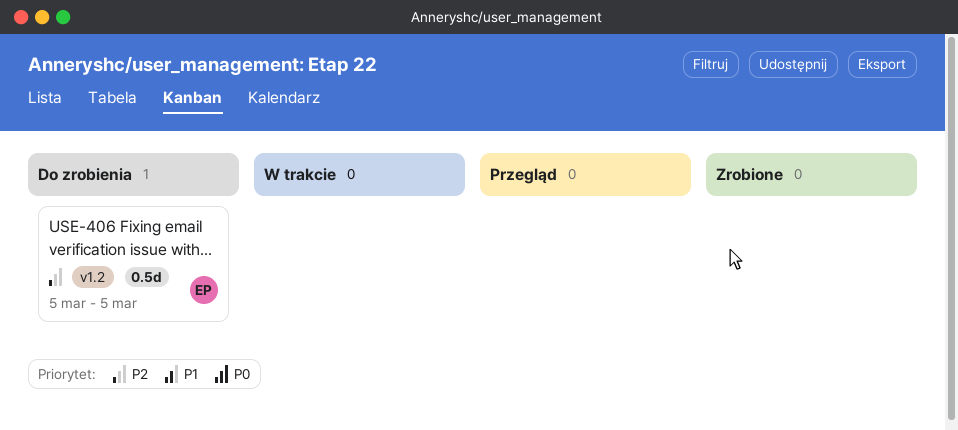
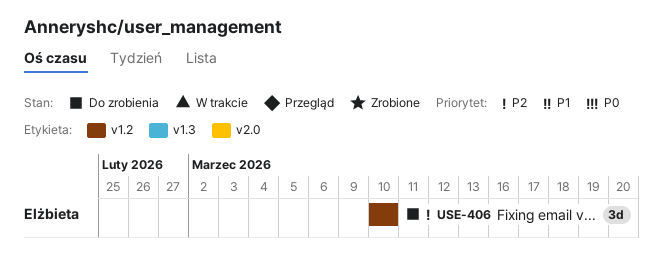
USE-406, estimate: 0.5d -> 3d
USE-406, start: Mar 5 -> Mar 10
USE-406, due: Mar 5 -> Mar 10

